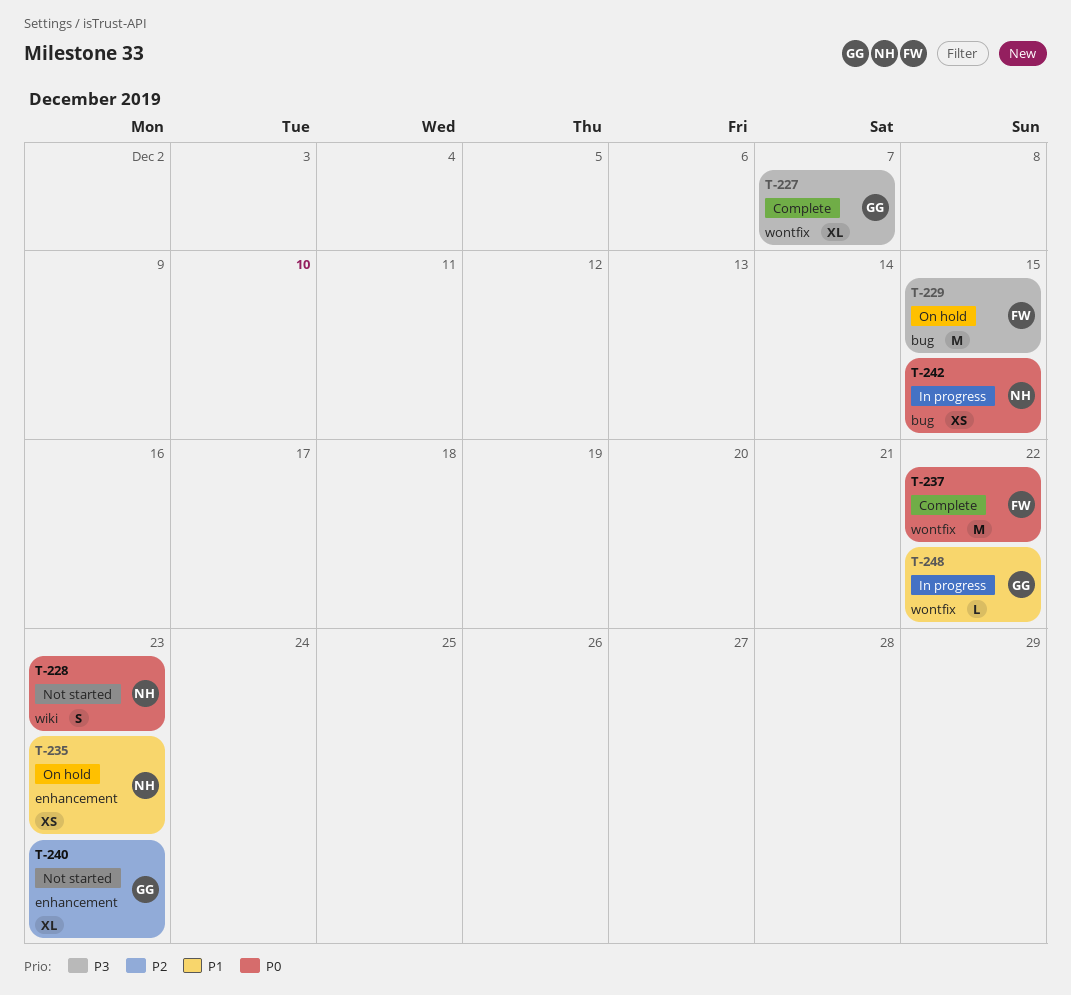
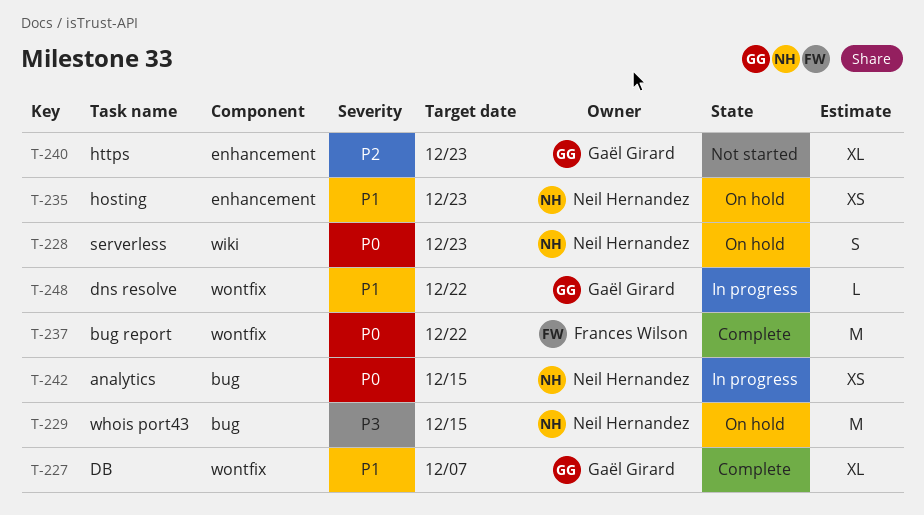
T-227, priority: P3 -> P1
T-228, status: Not started -> On hold
T-229, owner: Frances Wilson -> Neil Hernandez

